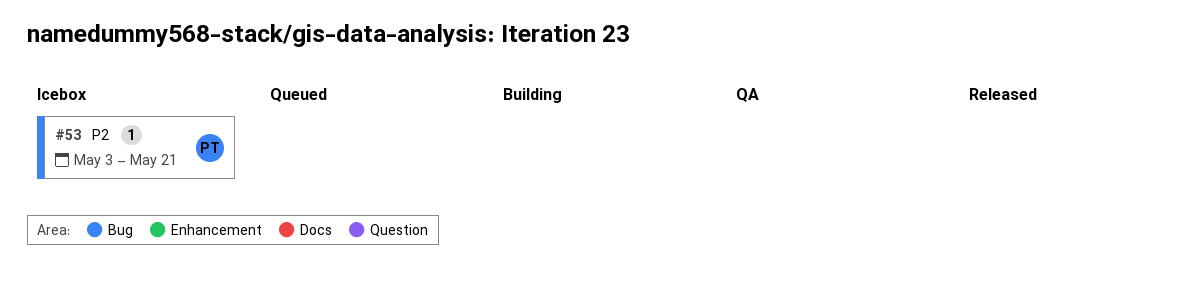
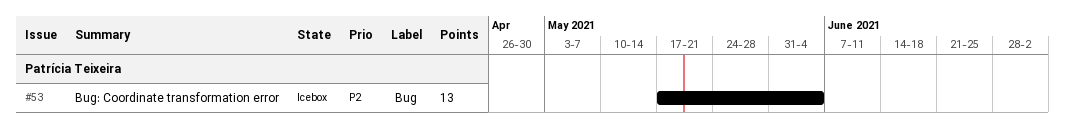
#53, estimate: 1 -> 13
#53, start: May 3 -> May 17
#53, due: May 21 -> Jun 4

